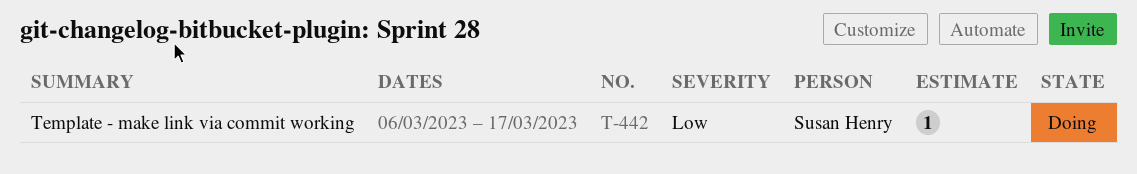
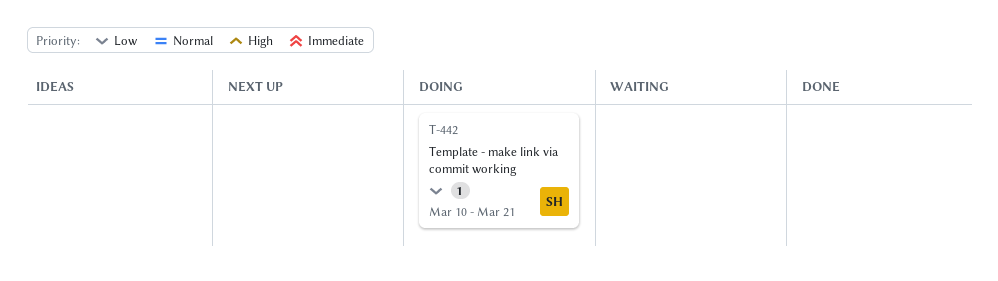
T-442, start: Mar 6 -> Mar 10
T-442, due: Mar 17 -> Mar 21

